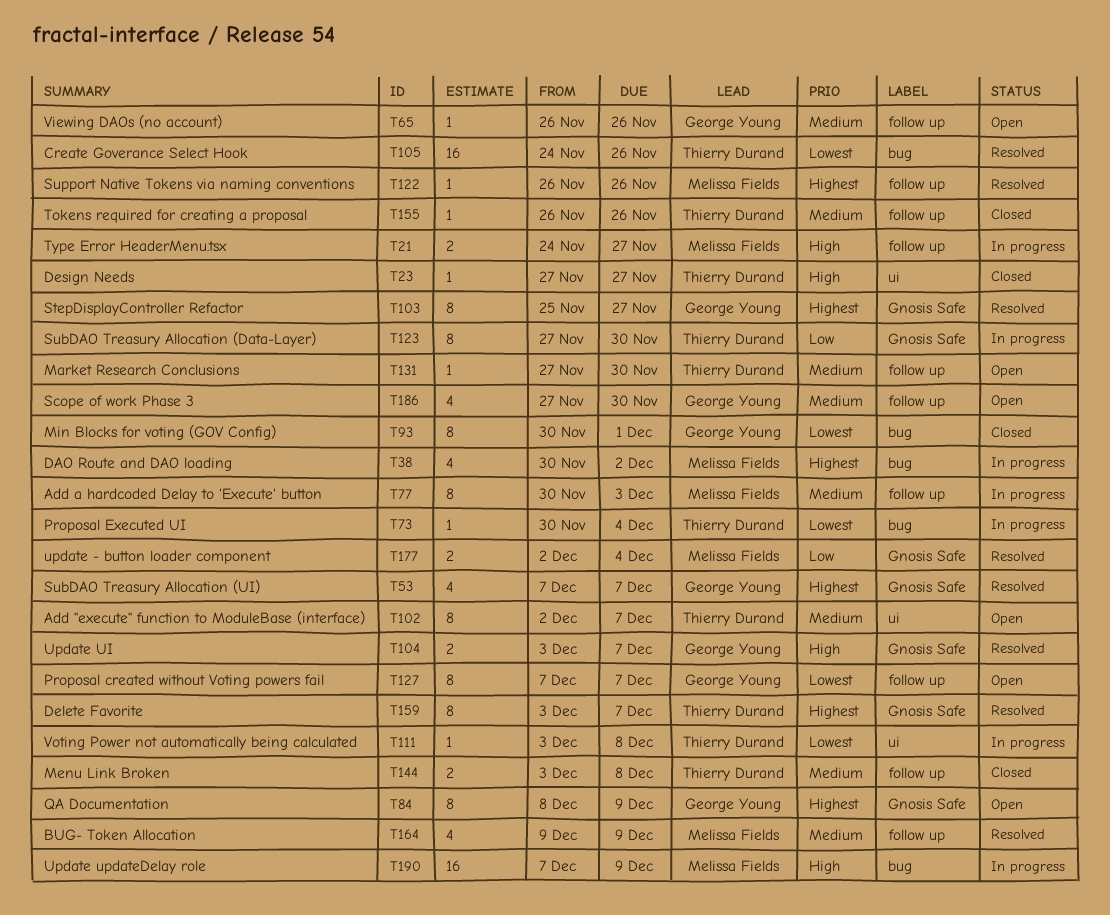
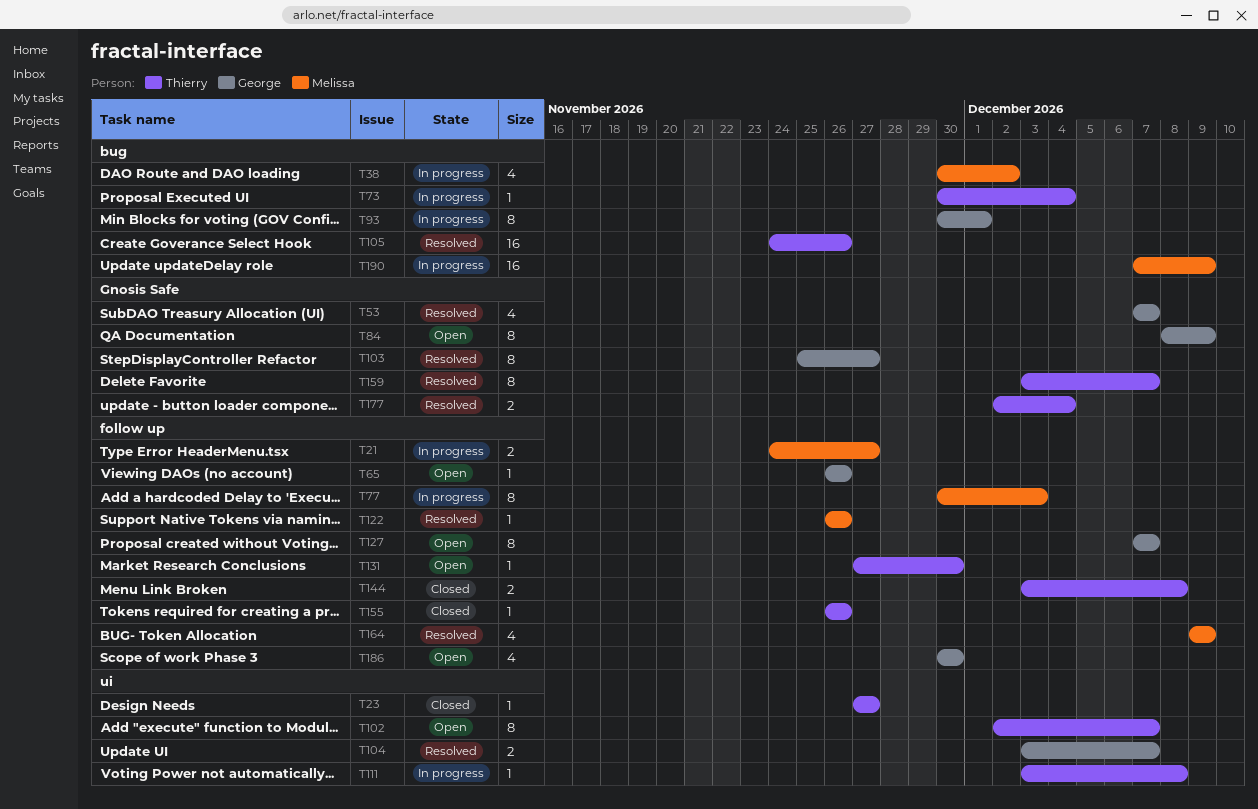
T93, status: Closed -> In progress
T104, label: Gnosis Safe -> ui
T123: present -> none
T177, owner: Melissa Fields -> Thierry Durand
T186, start: Nov 27 -> Nov 30

